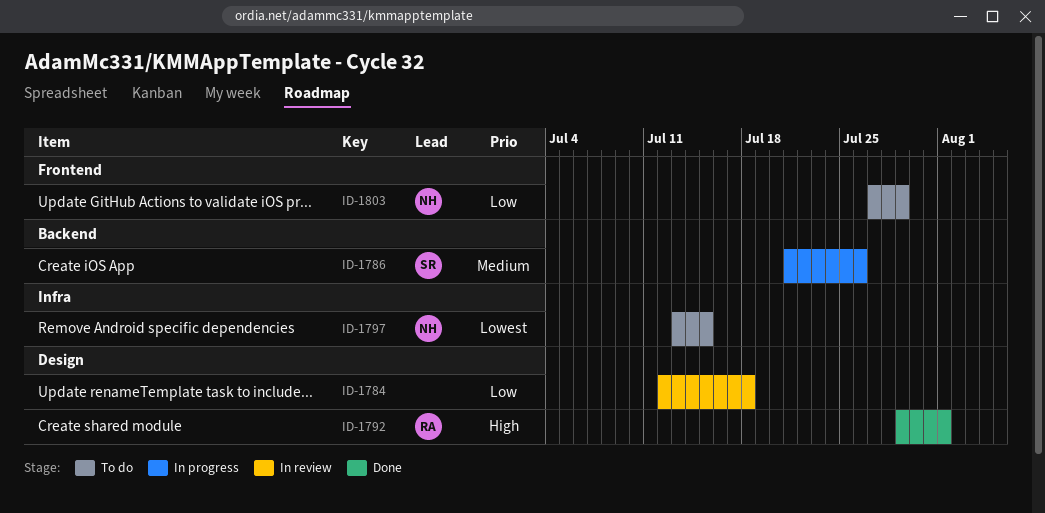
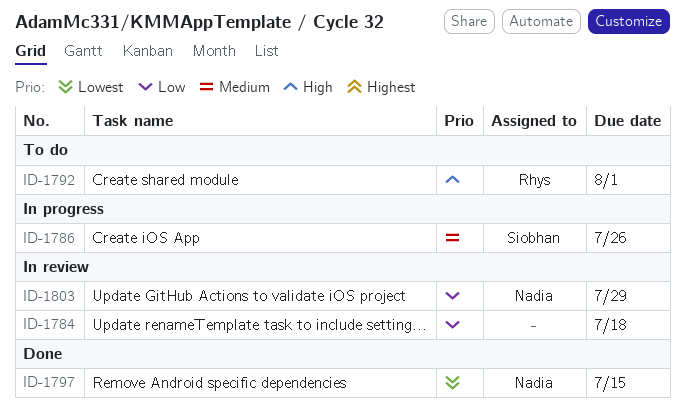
ID-1792, status: Done -> To do
ID-1797, status: To do -> Done
ID-1803, status: To do -> In review

